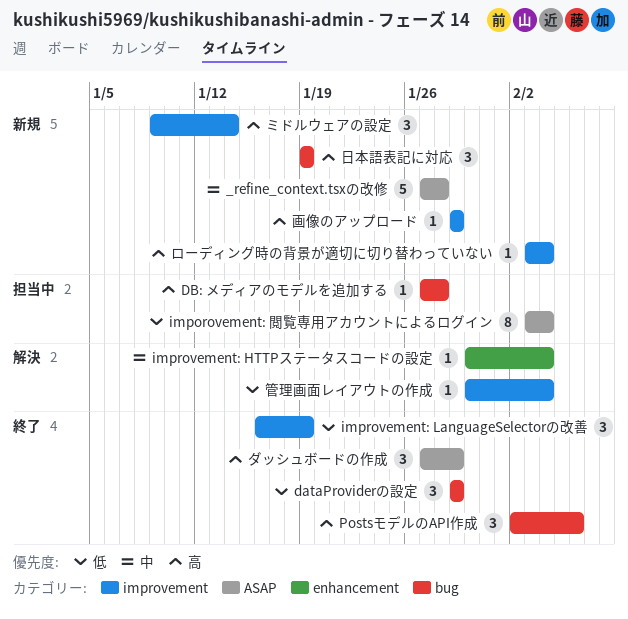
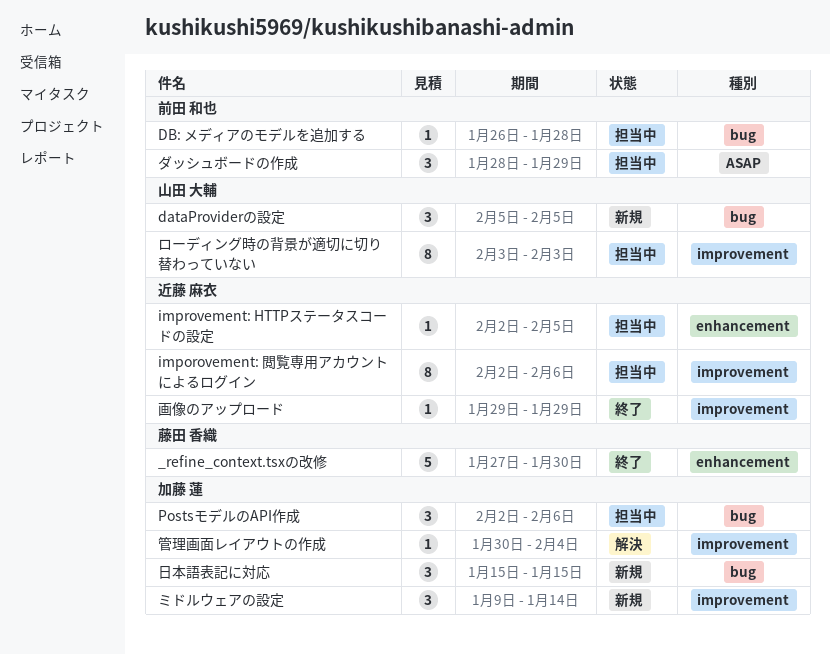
_refine_context.tsxの改修, status: 新規 -> 終了
_refine_context.tsxの改修, label: ASAP -> enhancement
_refine_context.tsxの改修, due: Jan 28 -> Jan 30
dataProviderの設定, status: 終了 -> 新規
dataProviderの設定, start: Jan 29 -> Feb 5
dataProviderの設定, due: Jan 29 -> Feb 5
DB: メディアのモデルを追加する, start: Jan 27 -> Jan 26
imporovement: 閲覧専用アカウントによるログイン, label: ASAP -> improvement
imporovement: 閲覧専用アカウントによるログイン, start: Feb 3 -> Feb 2
imporovement: 閲覧専用アカウントによるログイン, due: Feb 4 -> Feb 6
improvement: HTTPステータスコードの設定, status: 解決 -> 担当中
improvement: HTTPステータスコードの設定, start: Jan 30 -> Feb 2
improvement: HTTPステータスコードの設定, due: Feb 4 -> Feb 5
improvement: LanguageSelectorの改善: present -> none
PostsモデルのAPI作成, status: 終了 -> 担当中
ダッシュボードの作成, status: 終了 -> 担当中
ダッシュボードの作成, start: Jan 27 -> Jan 28
ローディング時の背景が適切に切り替わっていない, status: 新規 -> 担当中
ローディング時の背景が適切に切り替わっていない, estimate: 1 -> 8
ローディング時の背景が適切に切り替わっていない, due: Feb 4 -> Feb 3
日本語表記に対応, start: Jan 19 -> Jan 15
日本語表記に対応, due: Jan 19 -> Jan 15
画像のアップロード, status: 新規 -> 終了

